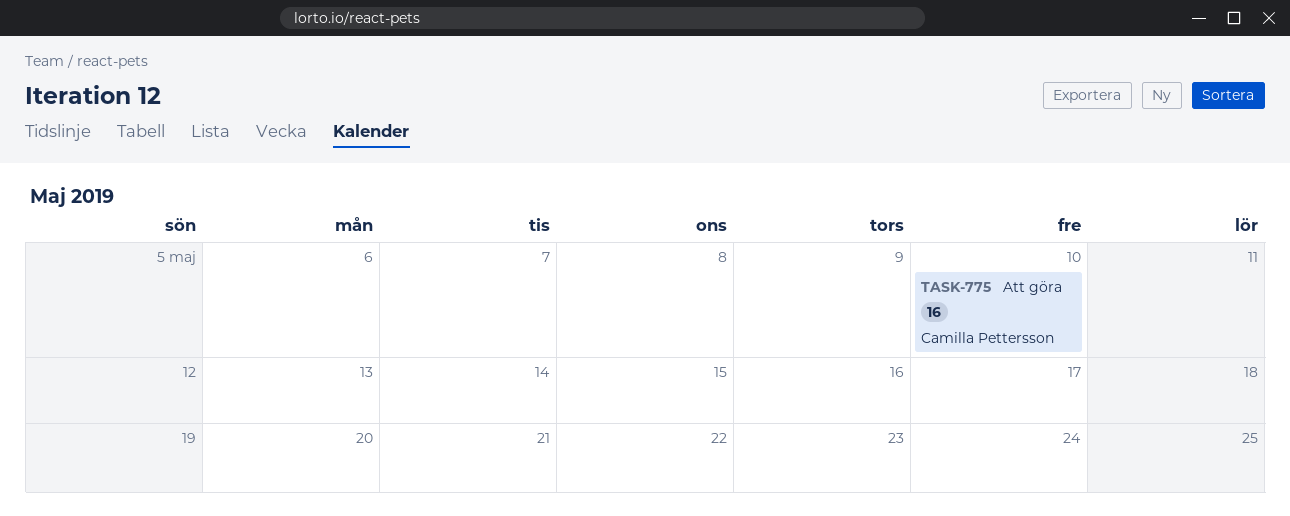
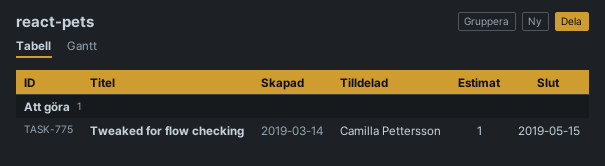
TASK-775, estimate: 16 -> 1
TASK-775, due: May 10 -> May 15

